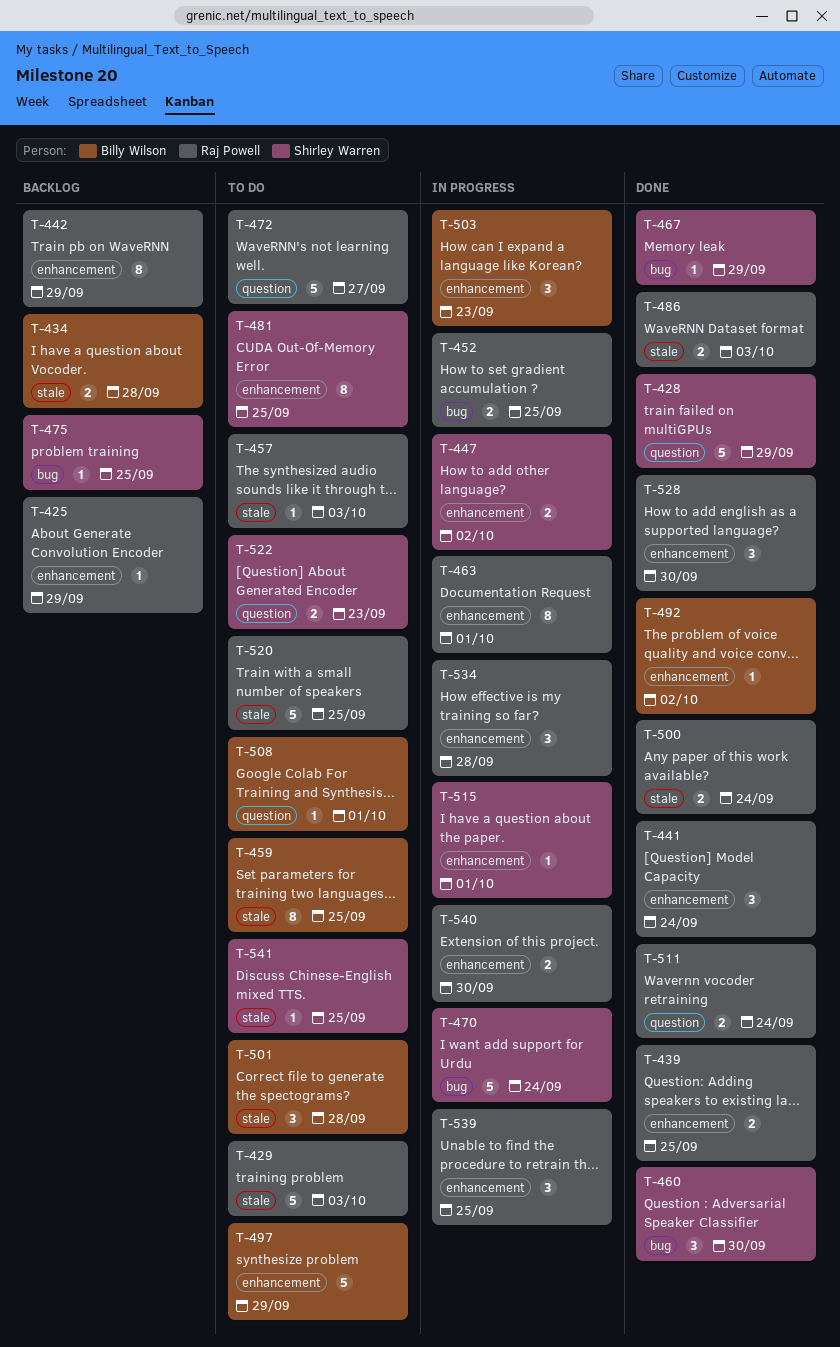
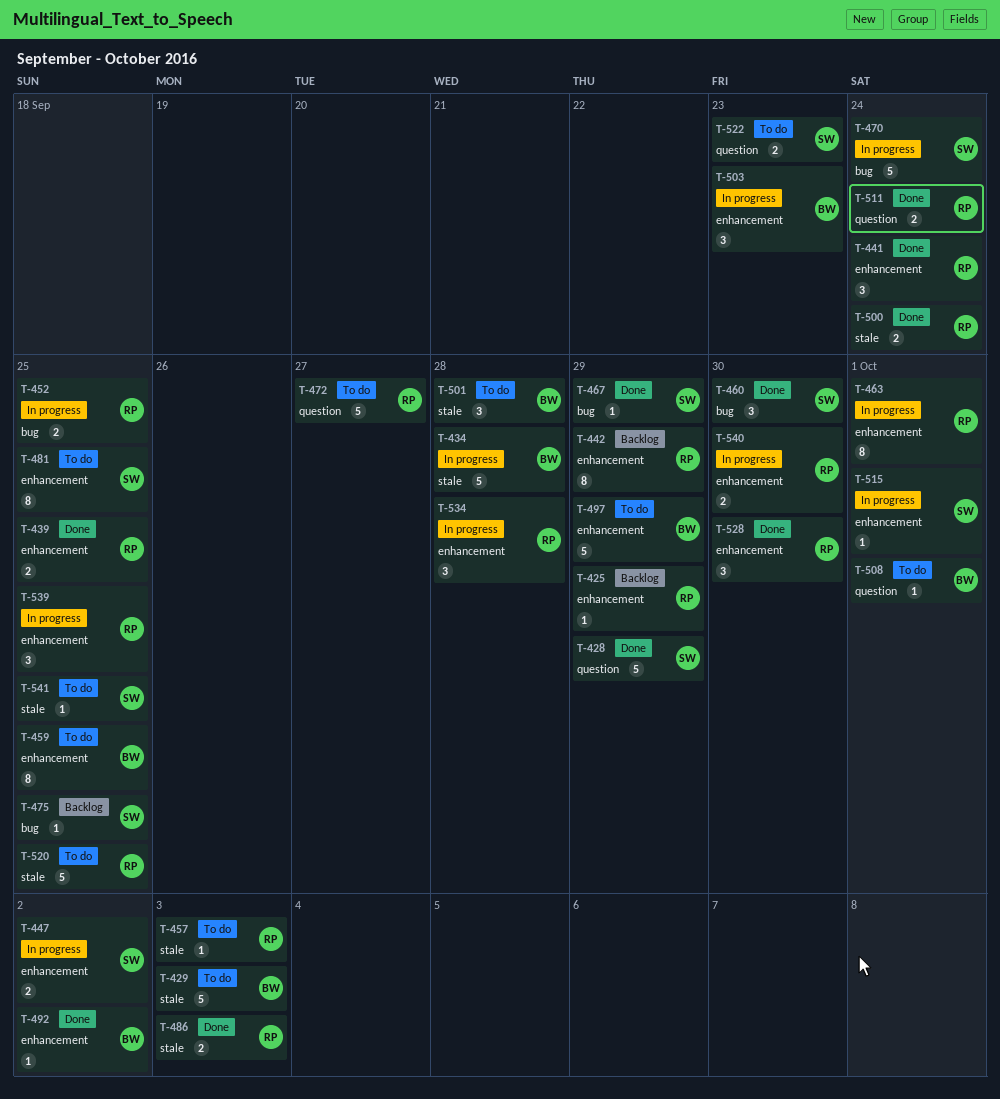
T-429, owner: Raj Powell -> Billy Wilson
T-434, status: Backlog -> In progress
T-434, estimate: 2 -> 5
T-459, label: stale -> enhancement

